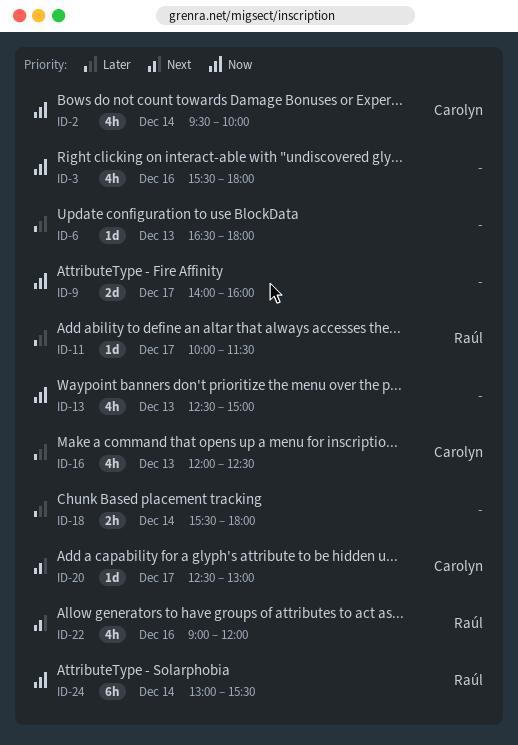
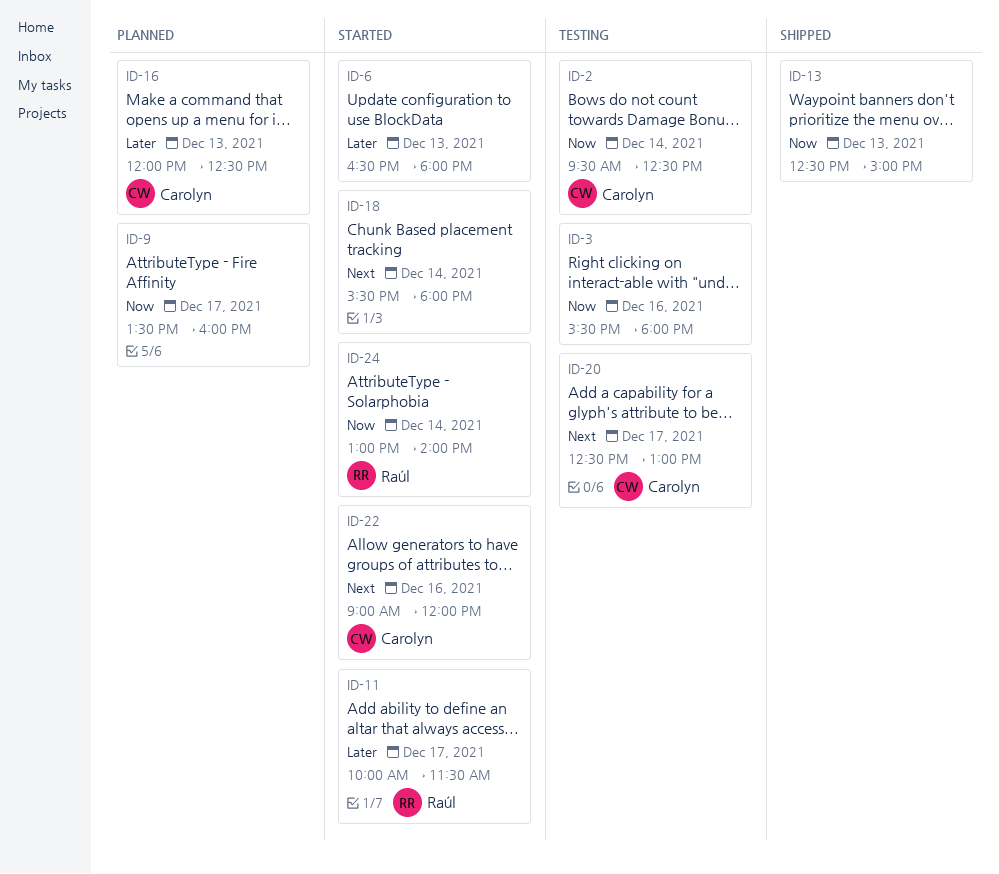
ID-2, ends: 10:00 -> 12:30
ID-9, begins: 14:00 -> 13:30
ID-18, priority: Later -> Next
ID-22, owner: Raúl -> Carolyn
ID-24, ends: 15:30 -> 14:00

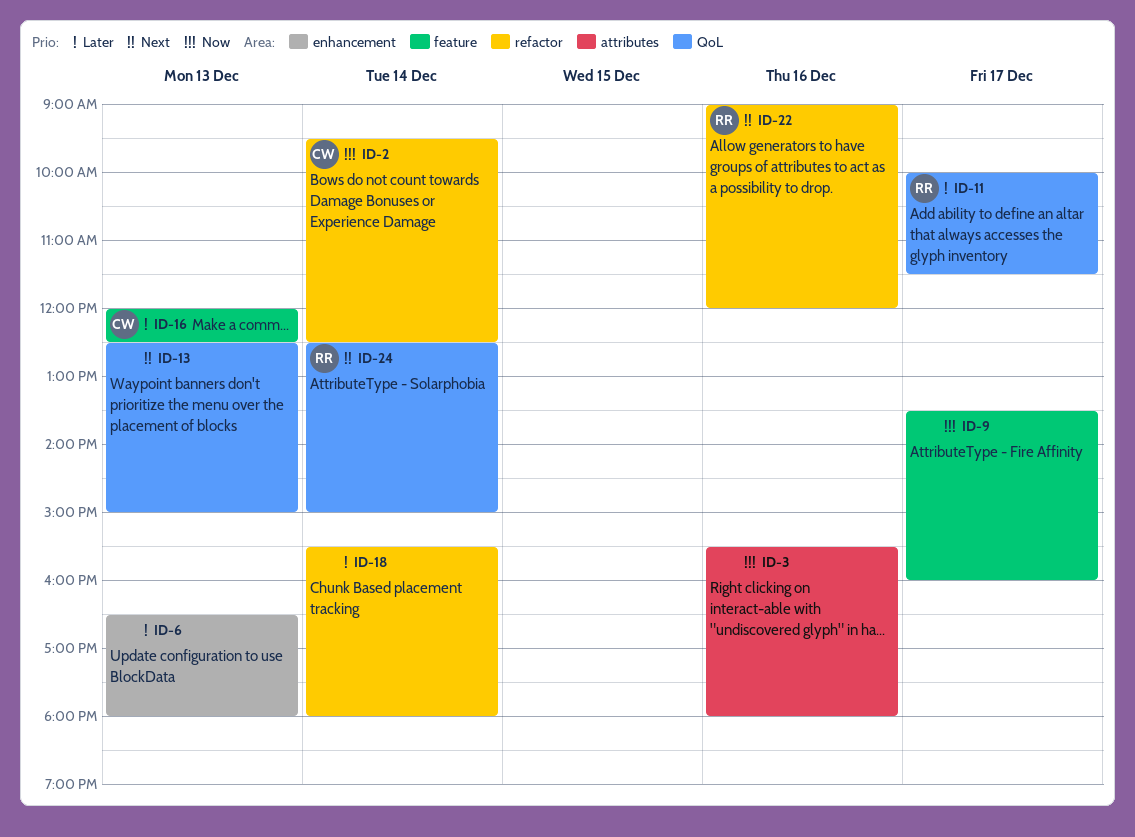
ID-13, priority: Now -> Next
ID-18, priority: Next -> Later
ID-20: present -> none
ID-22, owner: Carolyn -> Raúl
ID-24, priority: Now -> Next
ID-24, begins: 13:00 -> 12:30
ID-24, ends: 14:00 -> 15:00

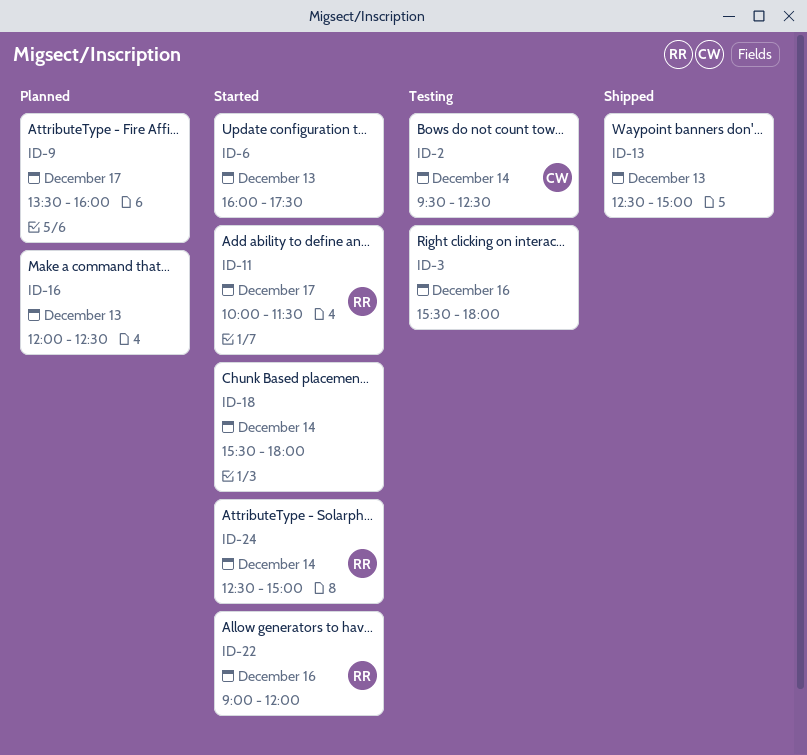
ID-6, begins: 16:30 -> 16:00
ID-6, ends: 18:00 -> 17:30
ID-16, owner: CW -> none

